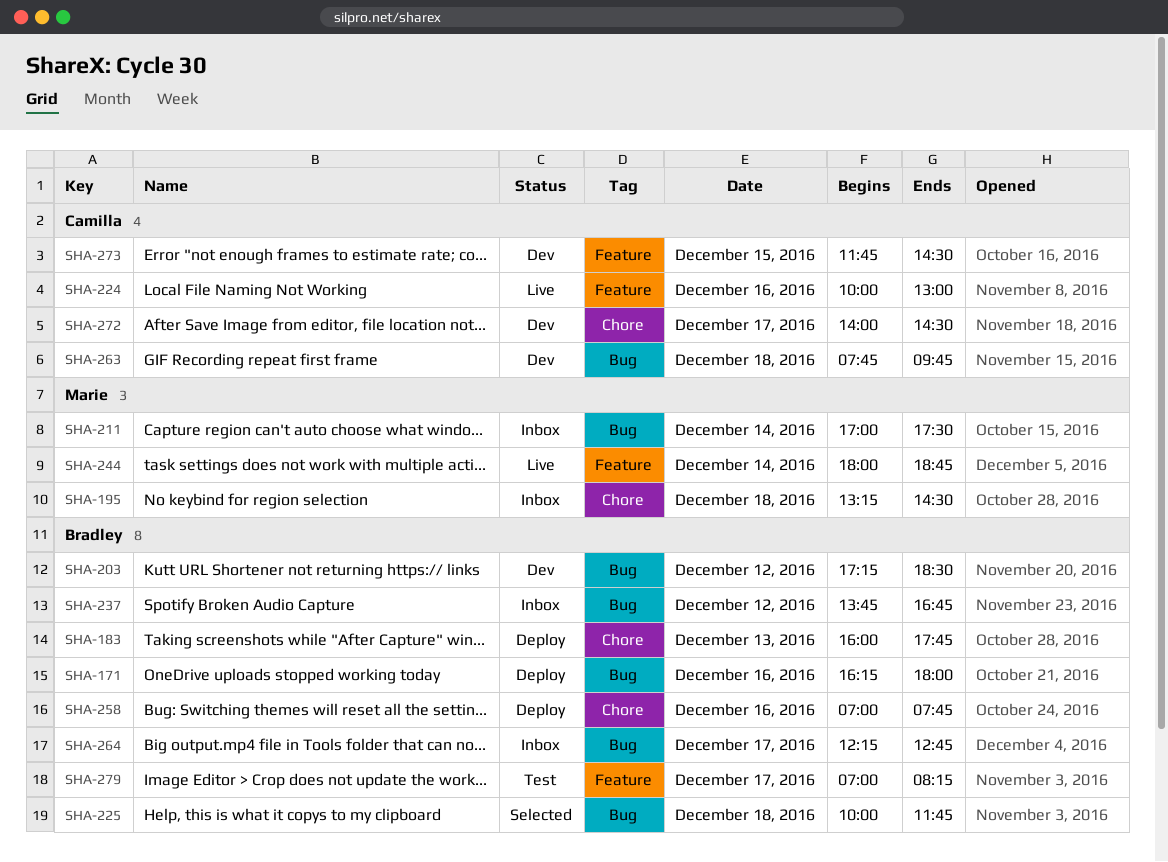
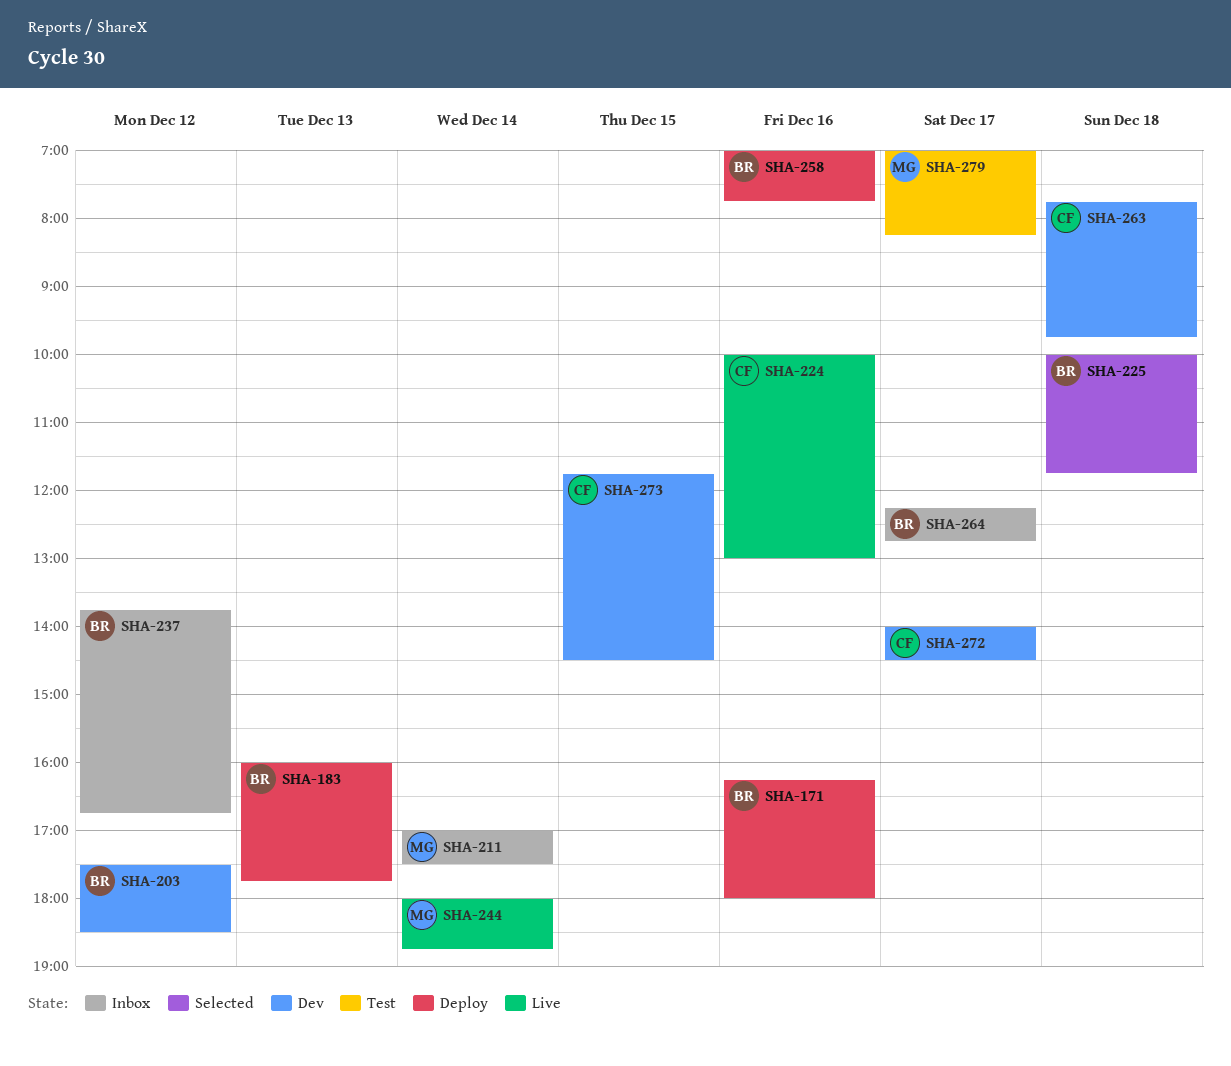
SHA-195: present -> none
SHA-203, begins: 17:15 -> 17:30
SHA-279, owner: Bradley -> Marie

